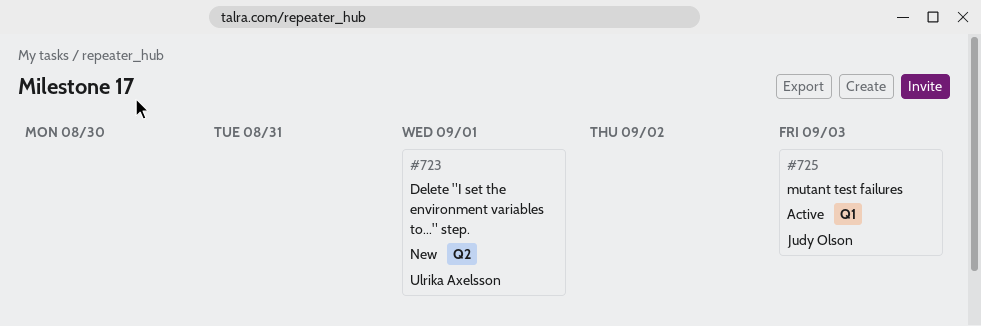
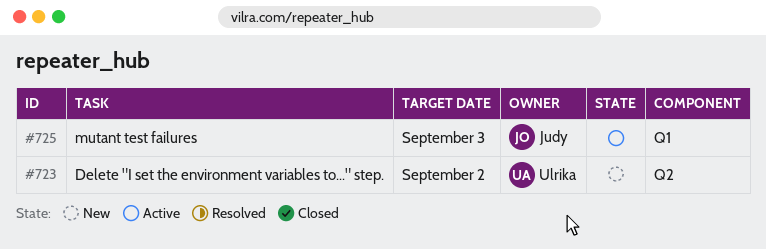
#723, due: Sep 1 -> Sep 2

